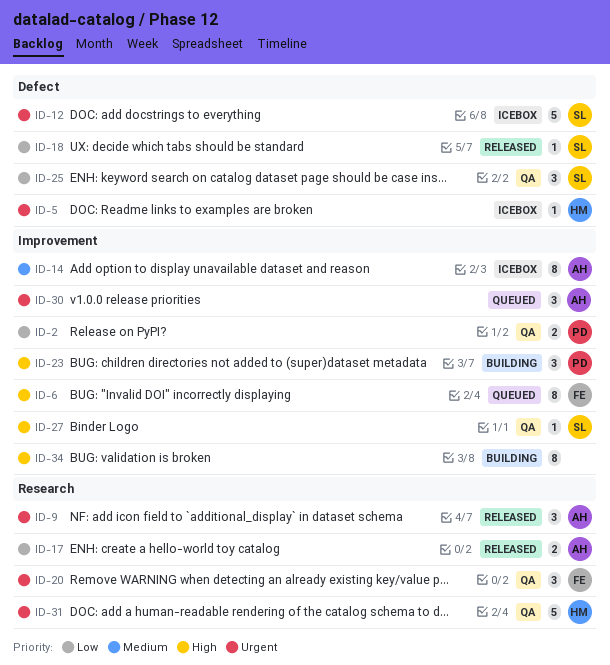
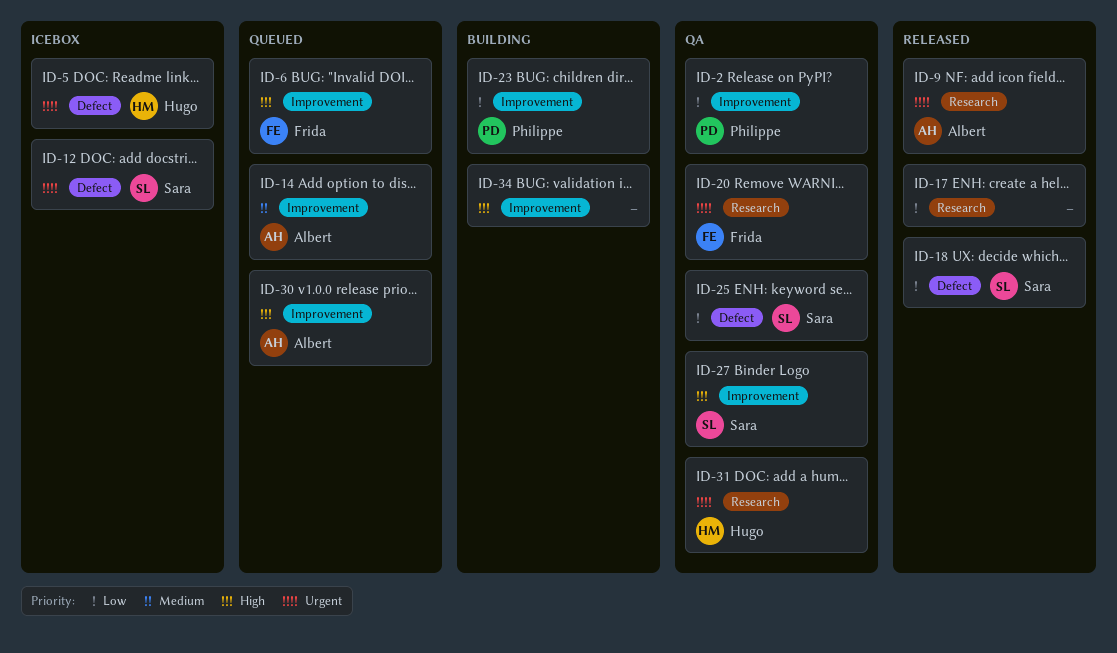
ID-14, status: Icebox -> Queued
ID-17, owner: Albert -> none
ID-23, priority: High -> Low
ID-30, priority: Urgent -> High

